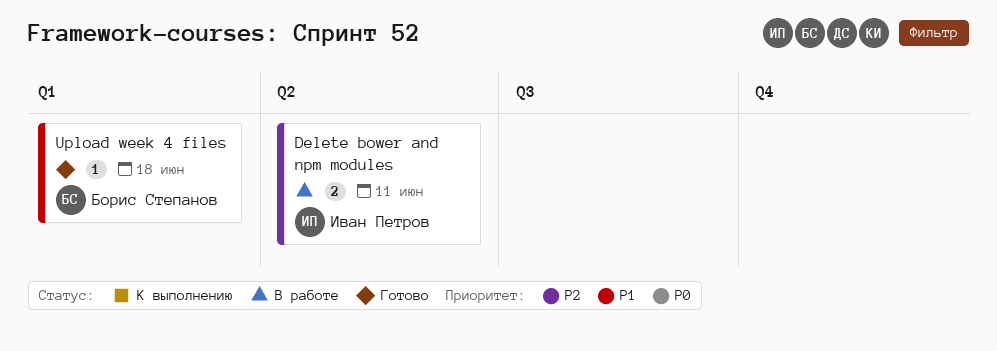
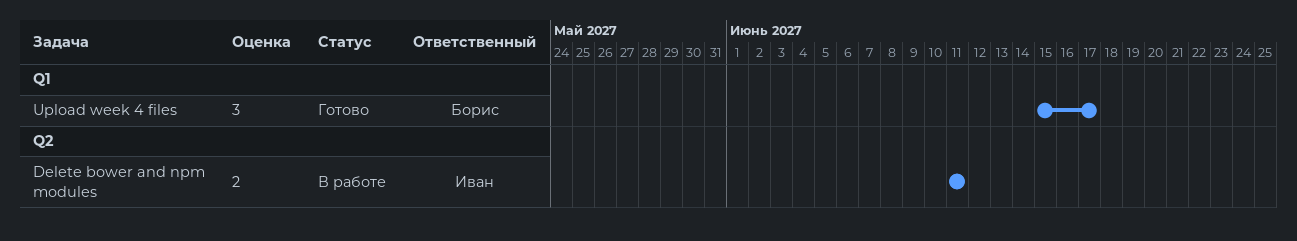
Upload week 4 files, estimate: 1 -> 3
Upload week 4 files, due: Jun 18 -> Jun 17

